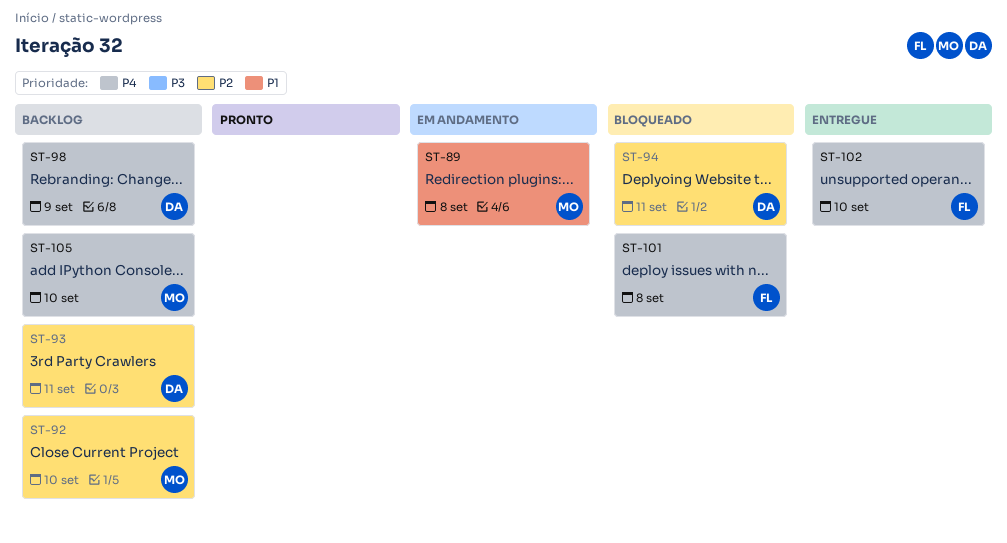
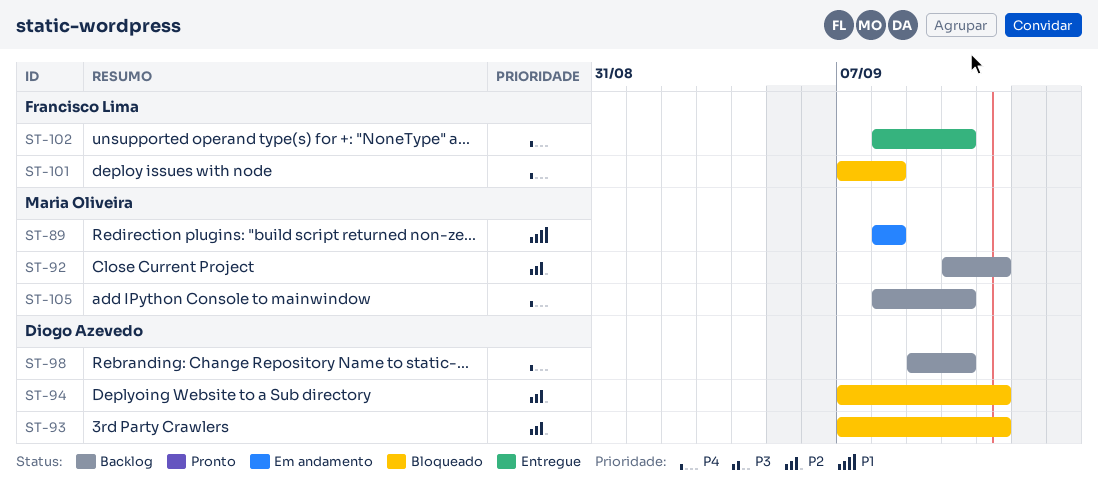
ST-92, due: Sep 10 -> Sep 11
ST-93, status: Backlog -> Bloqueado
ST-98, due: Sep 9 -> Sep 10

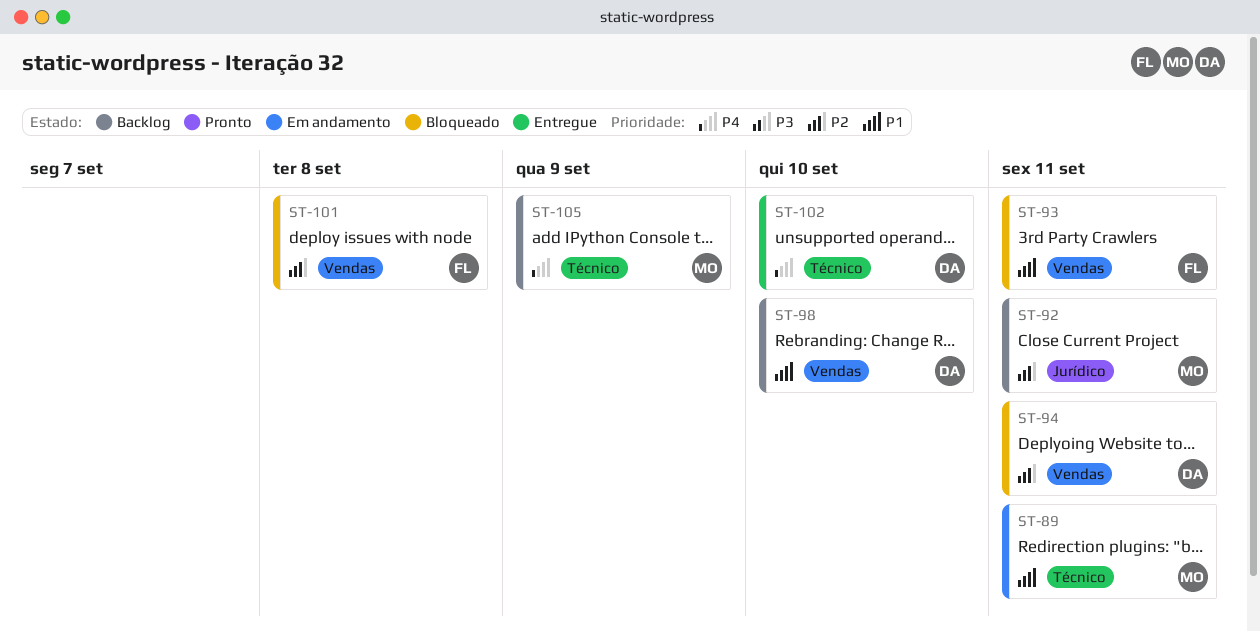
ST-89, due: Sep 8 -> Sep 11
ST-93, owner: Diogo Azevedo -> Francisco Lima
ST-93, priority: P2 -> P1
ST-98, priority: P4 -> P1
ST-101, priority: P4 -> P2
ST-102, owner: Francisco Lima -> Diogo Azevedo
ST-105, due: Sep 10 -> Sep 9

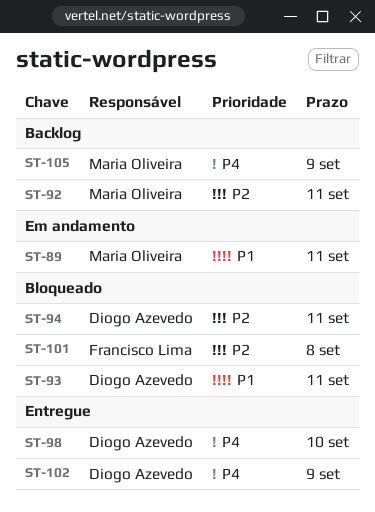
ST-93, owner: Francisco Lima -> Diogo Azevedo
ST-98, status: Backlog -> Entregue
ST-98, priority: P1 -> P4
ST-102, due: Sep 10 -> Sep 9

